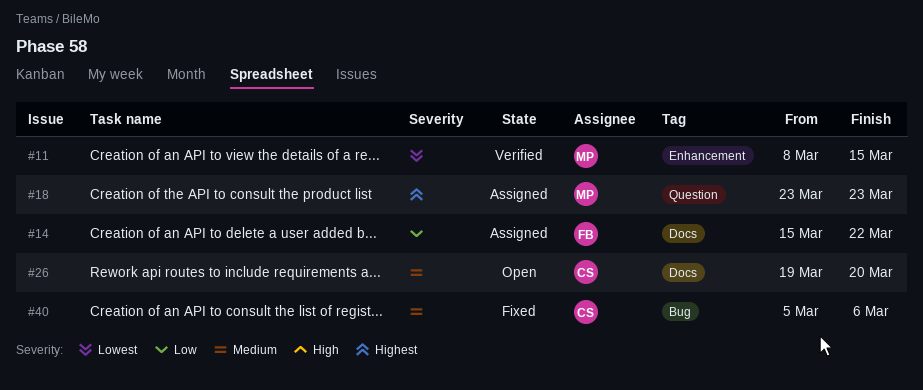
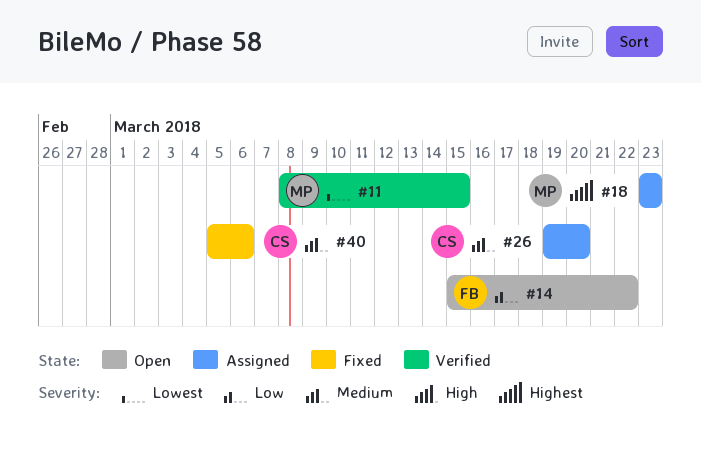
#14, status: Assigned -> Open
#26, status: Open -> Assigned

